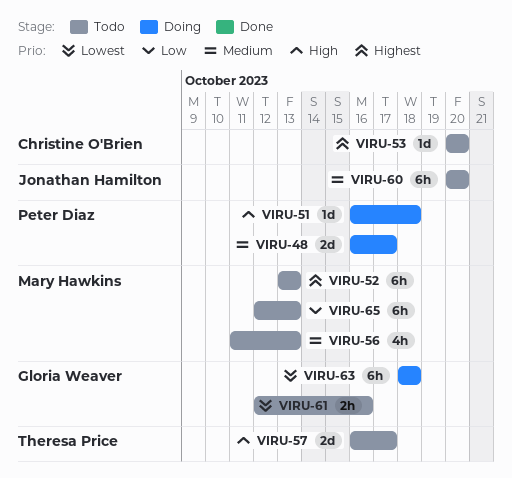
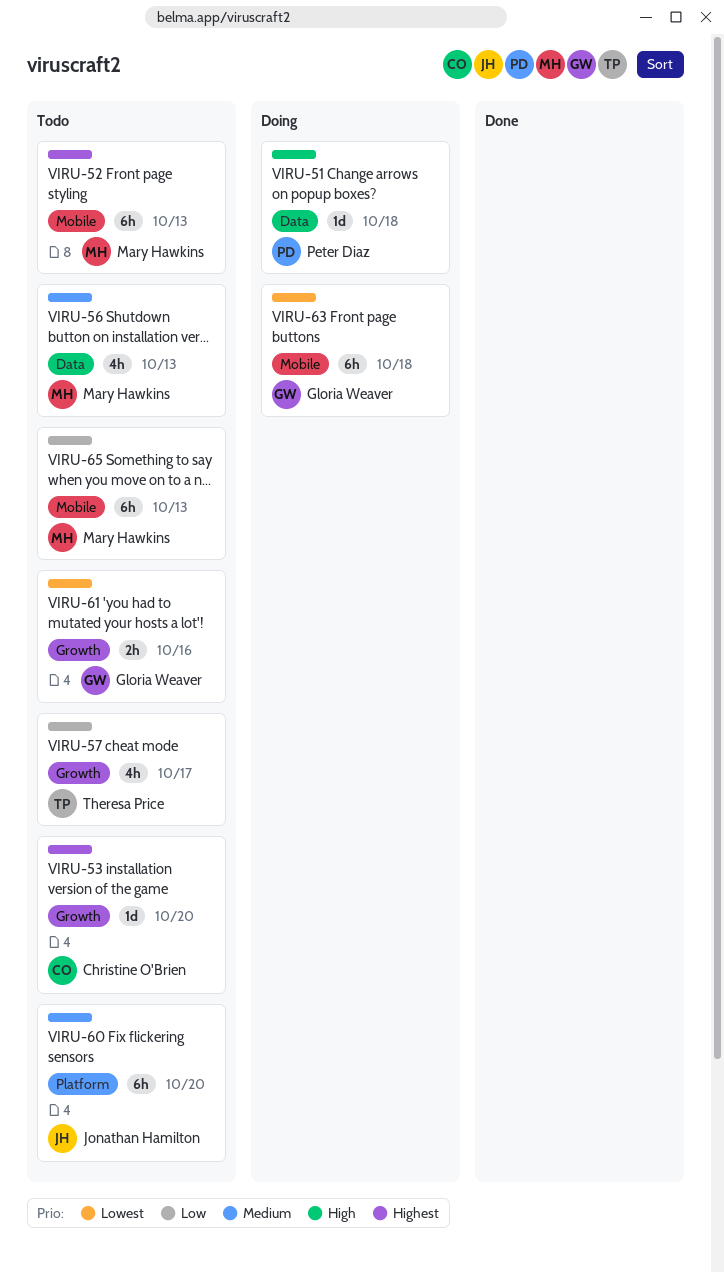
VIRU-48: present -> none
VIRU-57, priority: High -> Low
VIRU-57, estimate: 2d -> 4h

